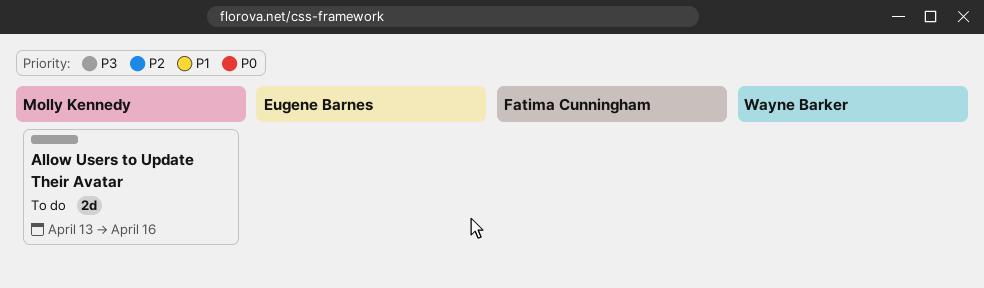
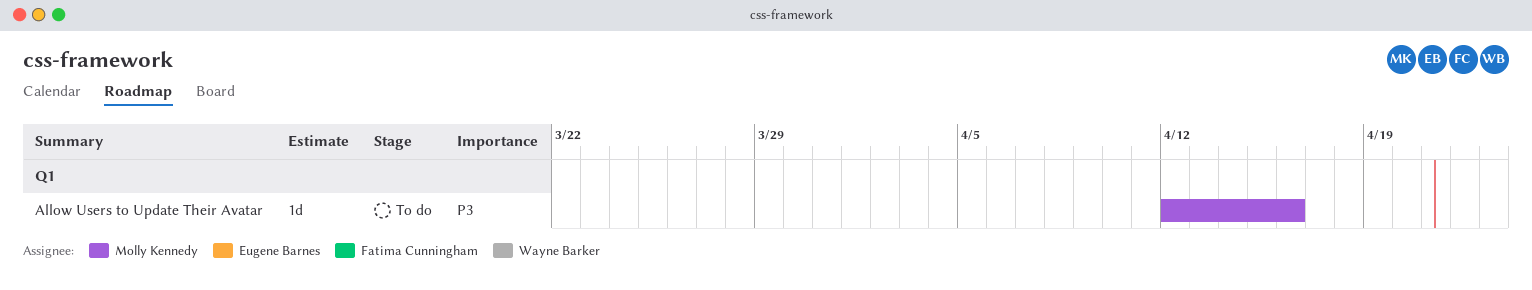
Allow Users to Update Their Avatar, estimate: 2d -> 1d
Allow Users to Update Their Avatar, start: Apr 13 -> Apr 12

